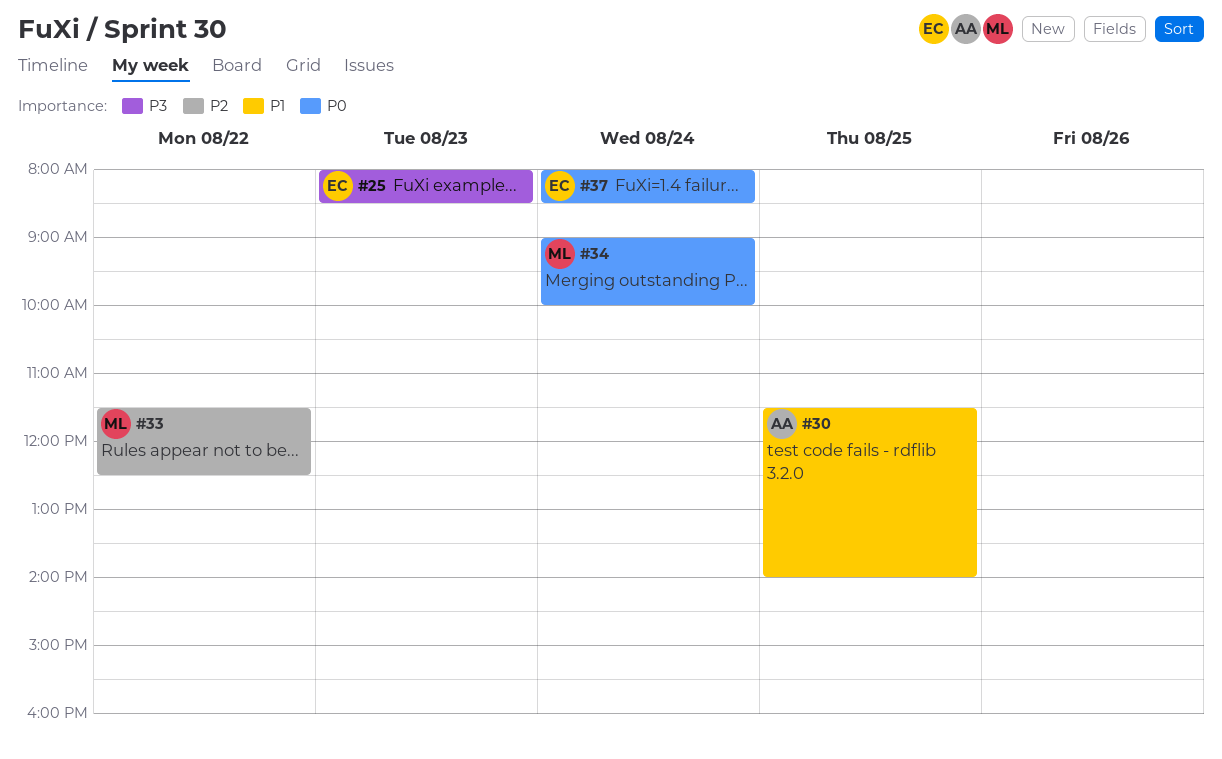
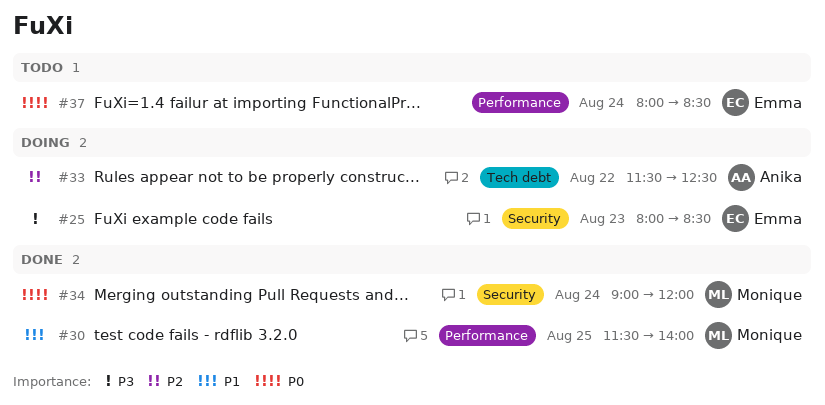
#30, owner: Anika -> Monique
#33, owner: Monique -> Anika
#34, ends: 10:00 -> 12:00

